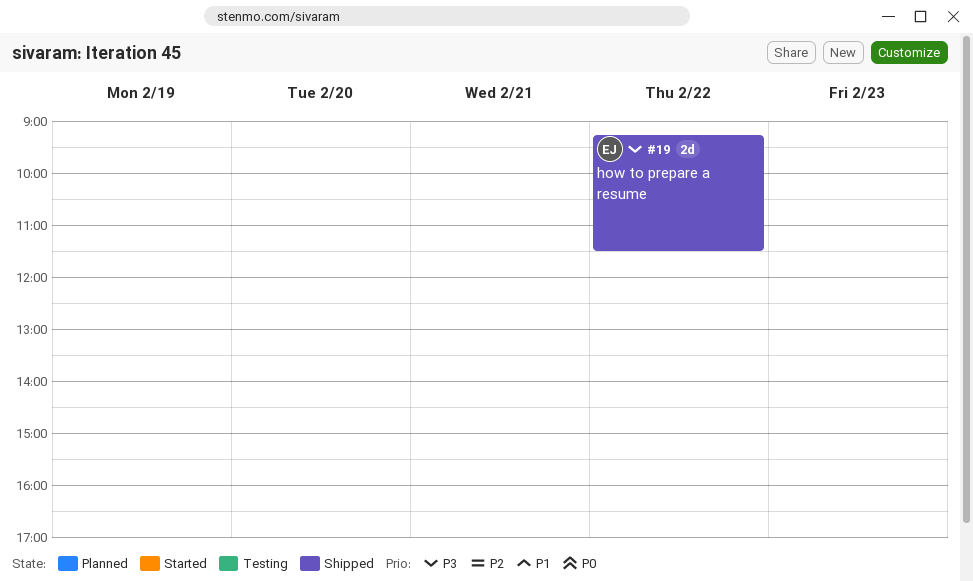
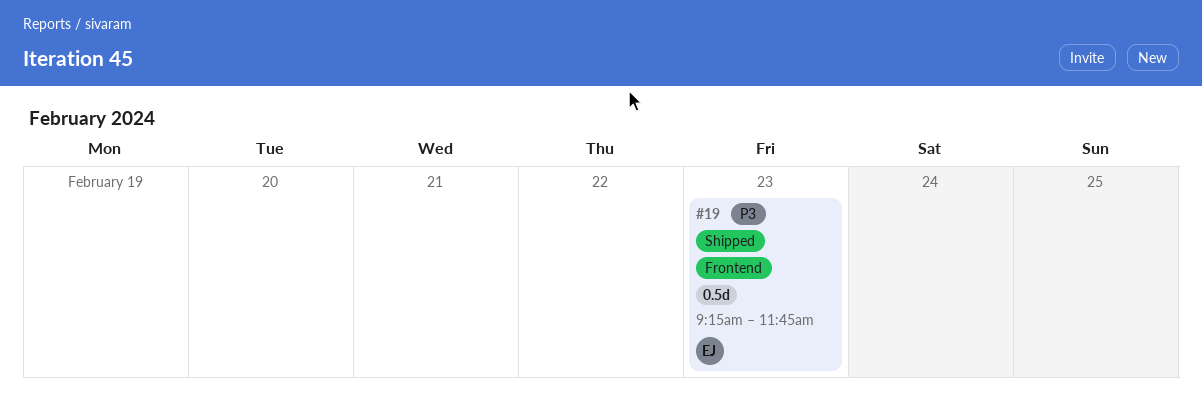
#19, estimate: 2d -> 0.5d
#19, day: Feb 22 -> Feb 23
#19, ends: 11:30 -> 11:45

